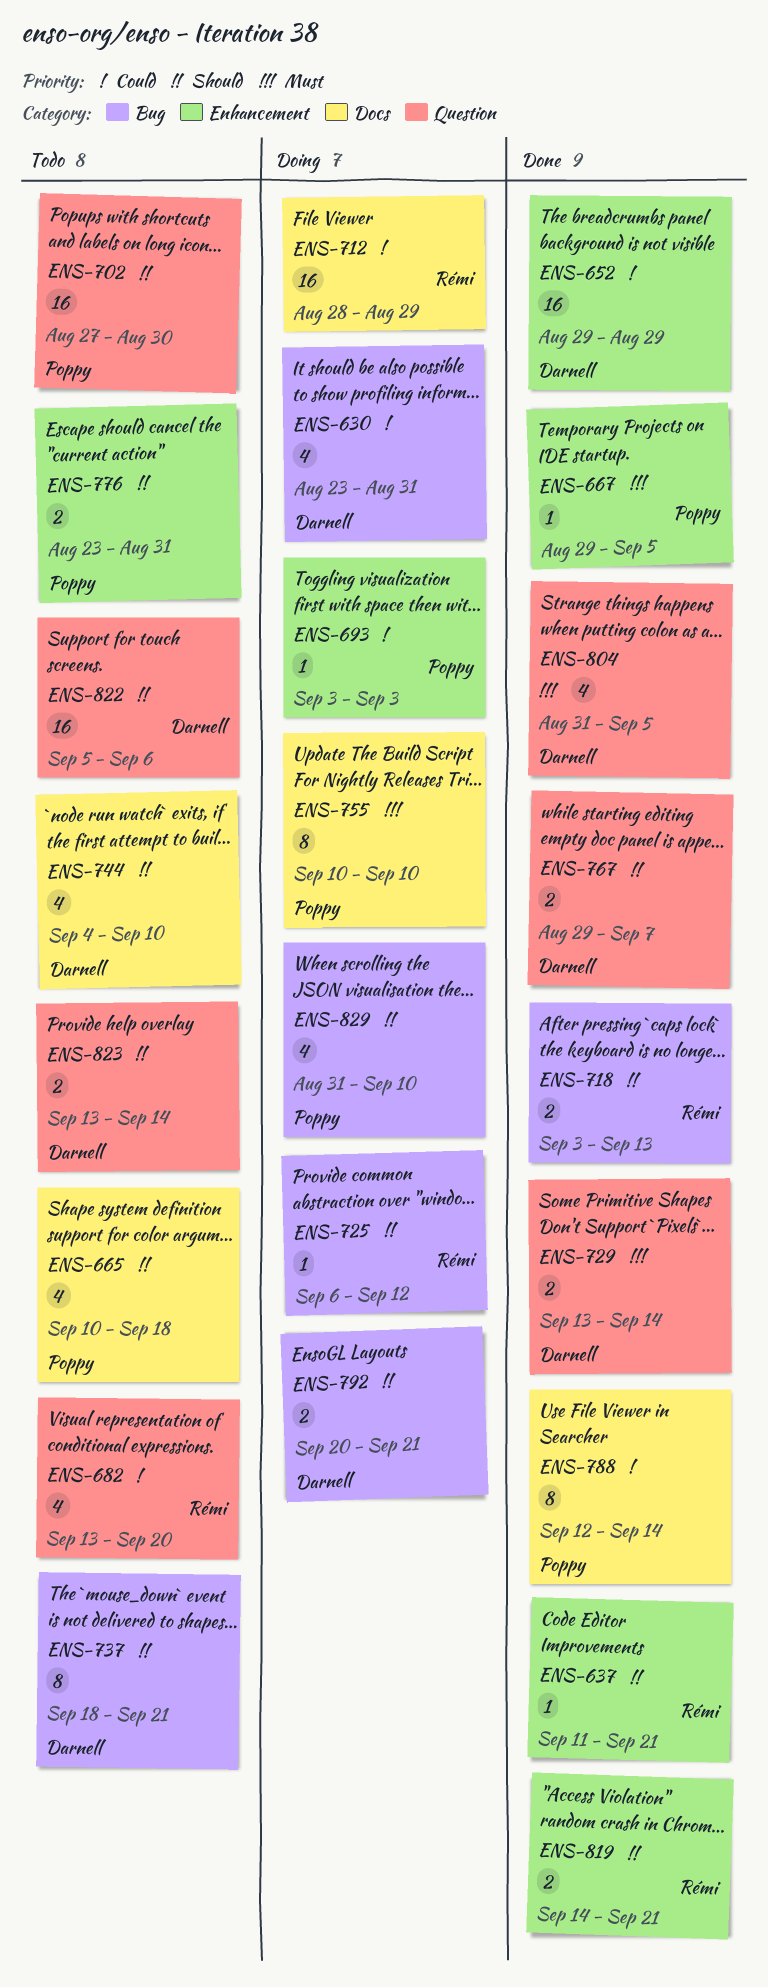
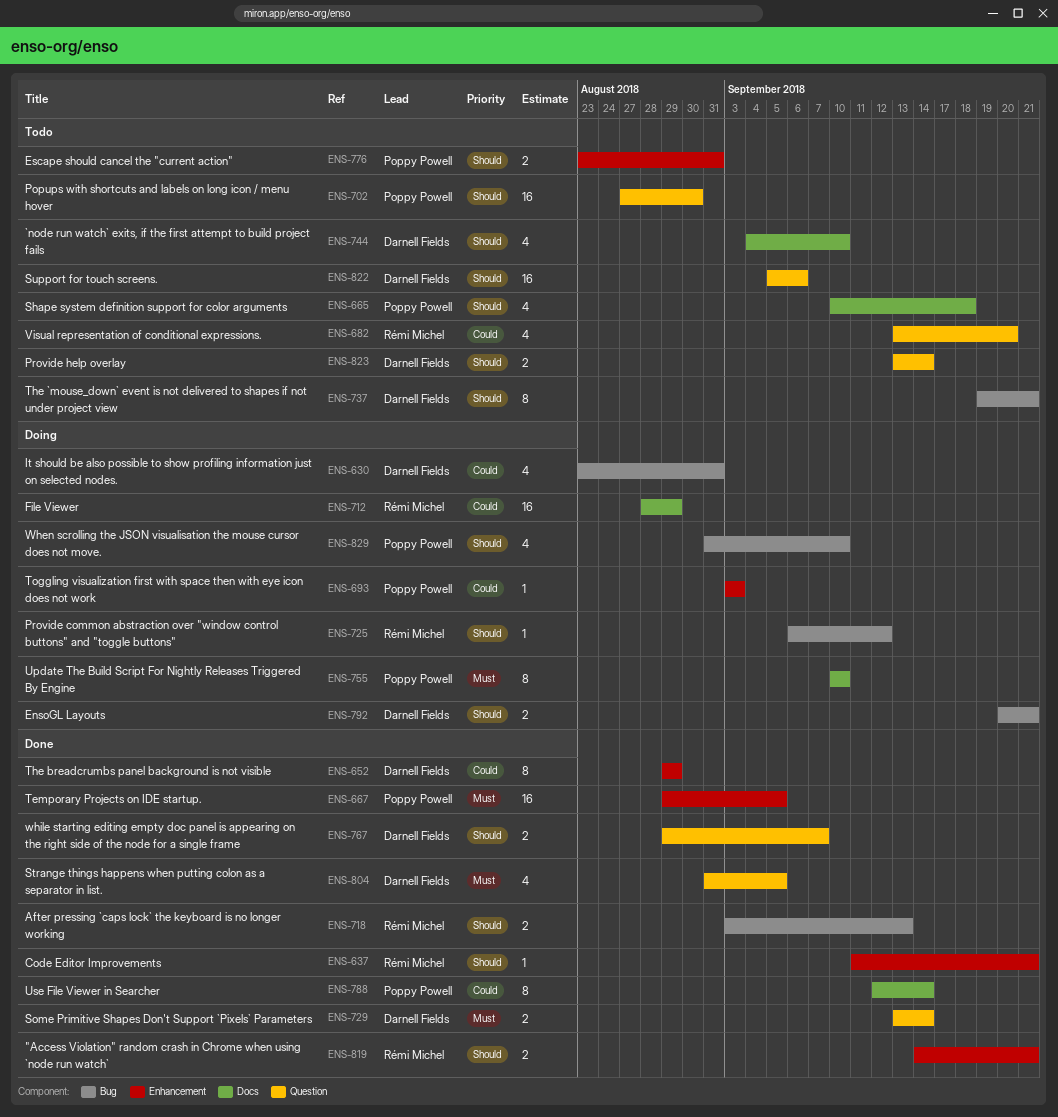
ENS-652, estimate: 16 -> 8
ENS-667, estimate: 1 -> 16
ENS-737, start: Sep 18 -> Sep 19

